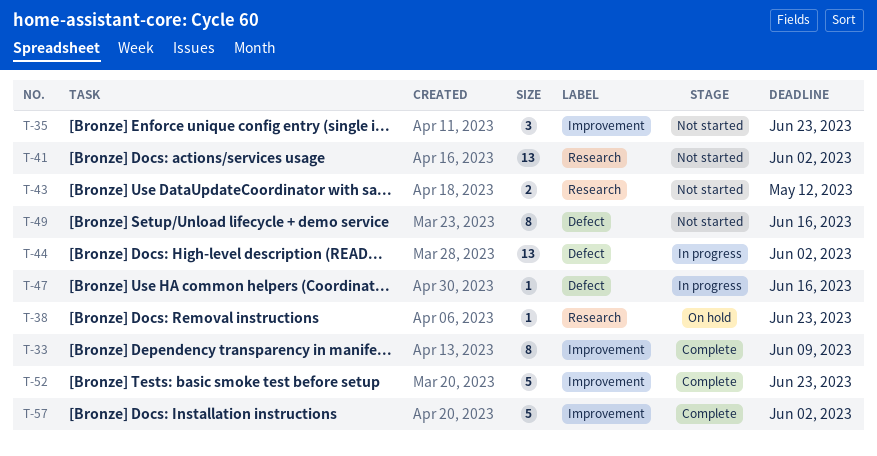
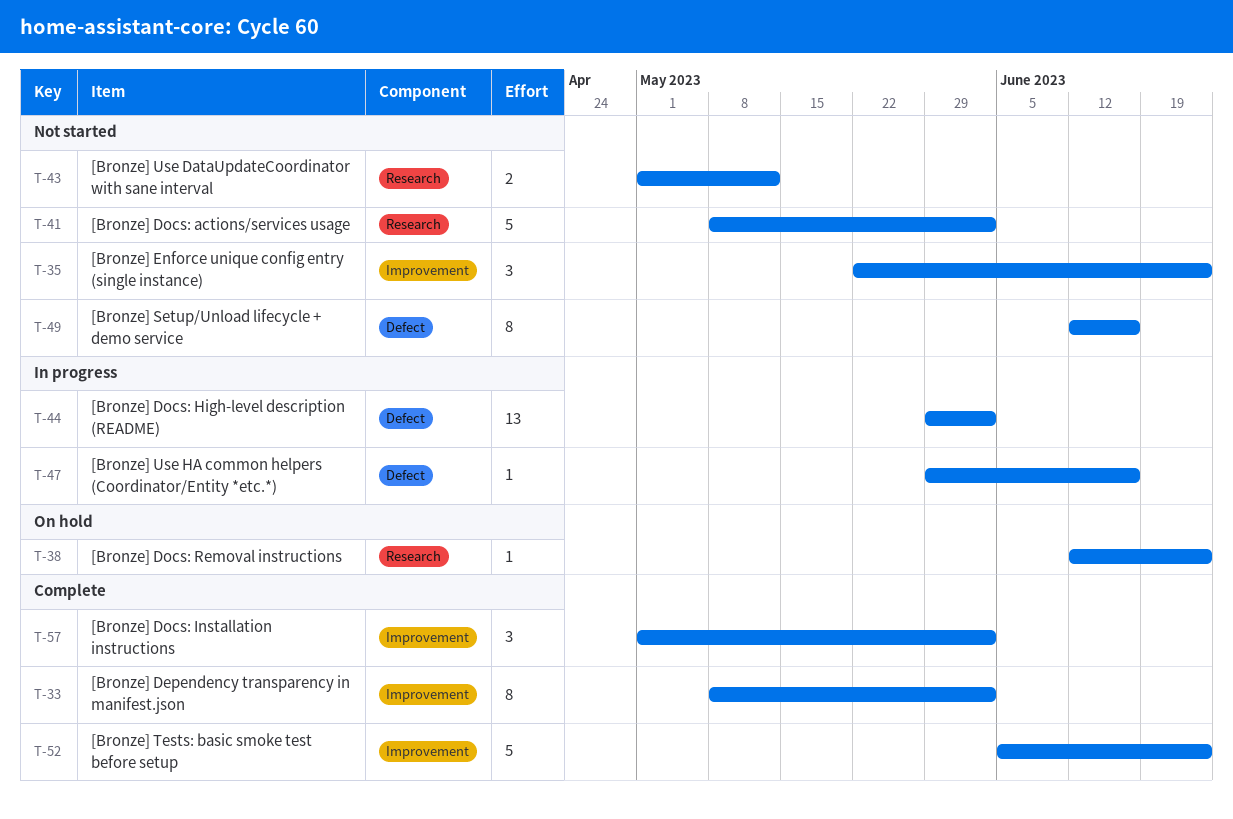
T-33, due: Jun 9 -> Jun 2
T-41, estimate: 13 -> 5
T-57, estimate: 5 -> 3

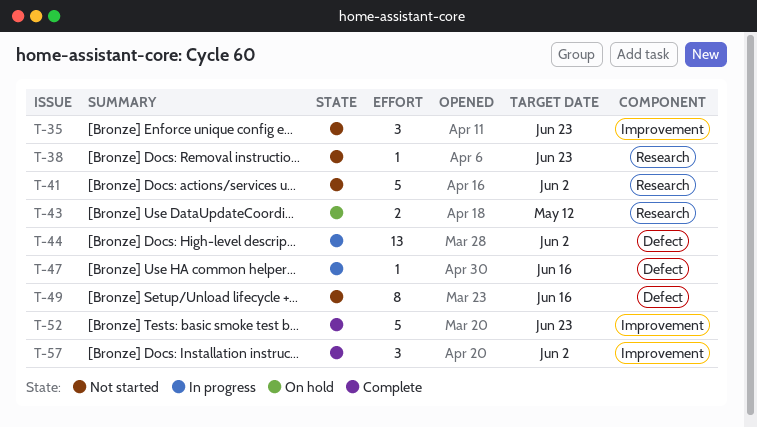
T-33: present -> none
T-38, status: On hold -> Not started
T-43, status: Not started -> On hold

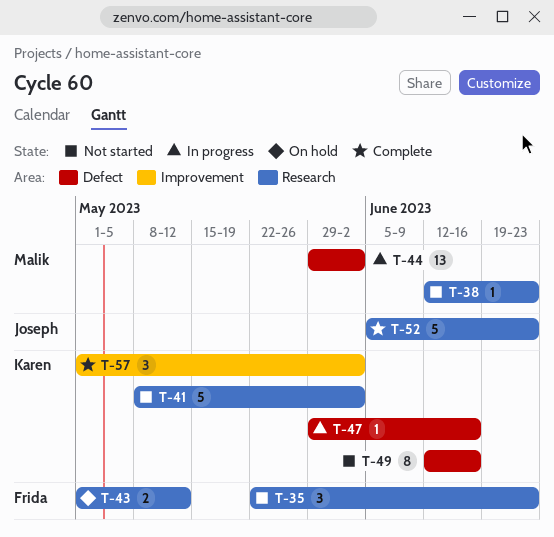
T-35, label: Improvement -> Research
T-52, label: Improvement -> Research

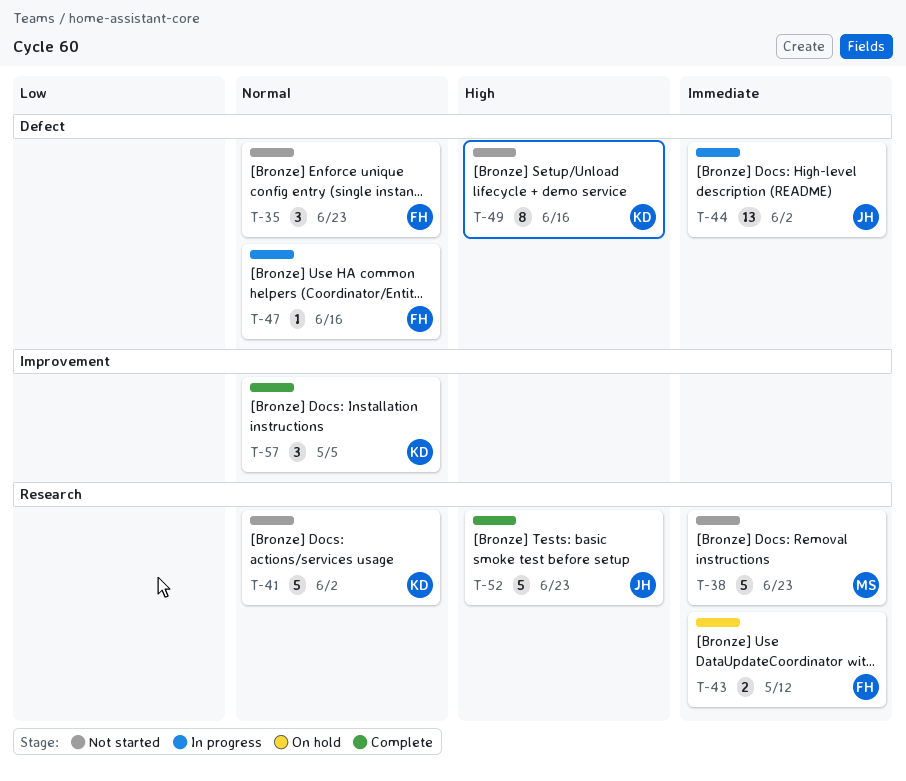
T-35, label: Research -> Defect
T-38, estimate: 1 -> 5
T-44, owner: Malik -> Joseph
T-47, owner: Karen -> Frida
T-57, due: Jun 2 -> May 5

